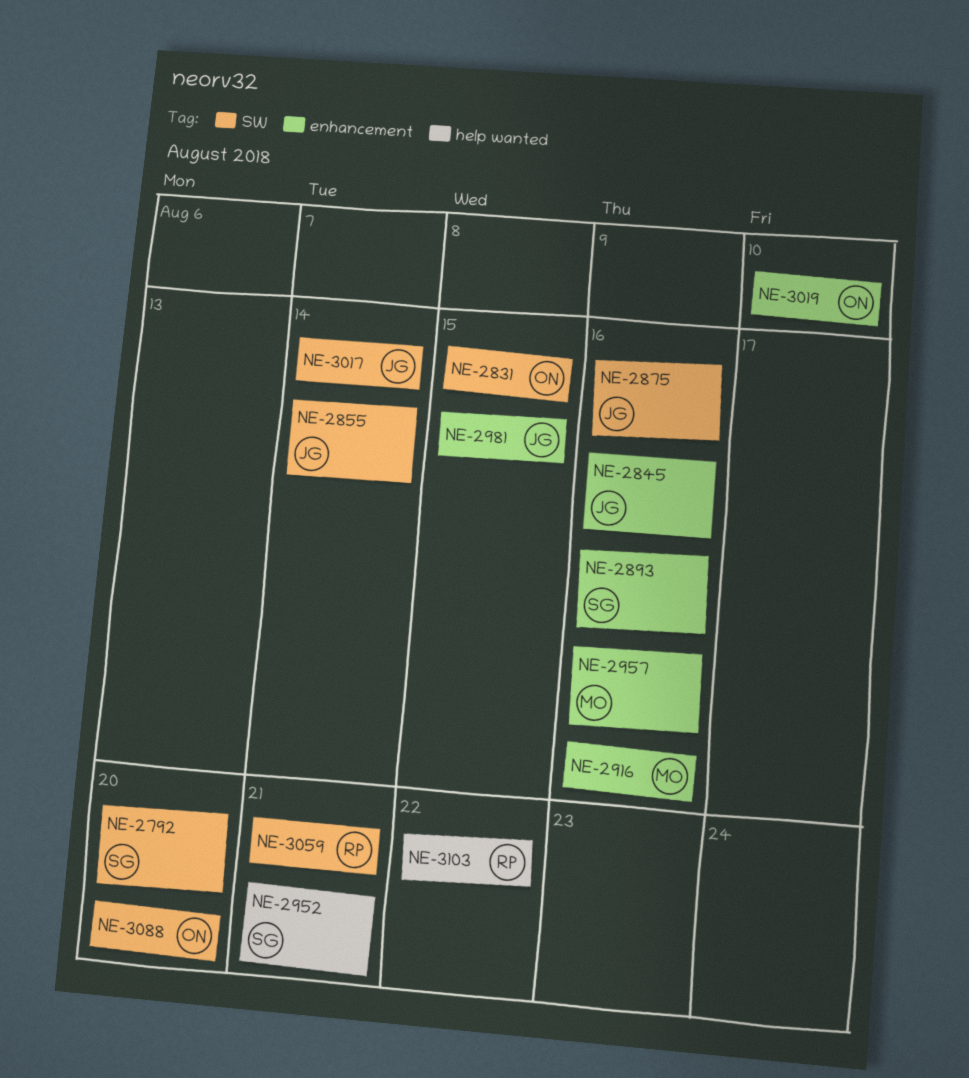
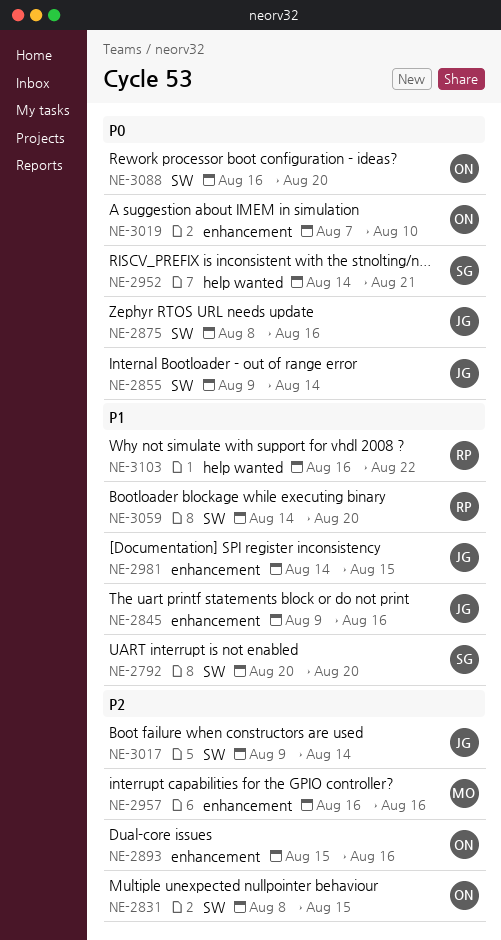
NE-2893, owner: SG -> ON
NE-2916: present -> none
NE-3059, due: Aug 21 -> Aug 20

